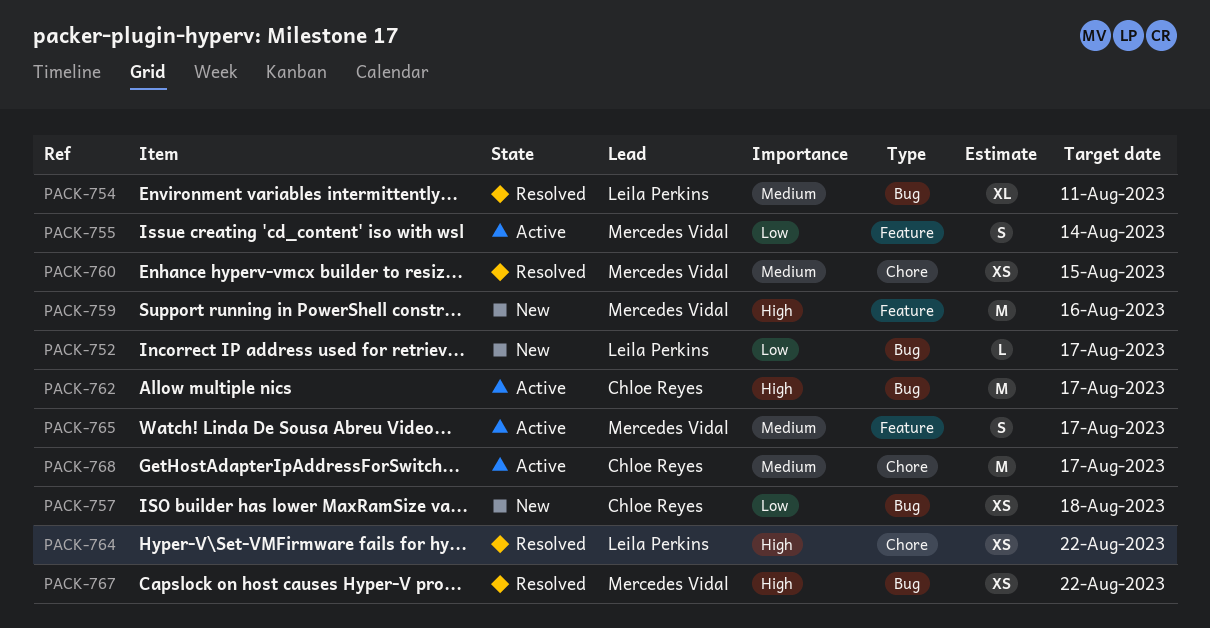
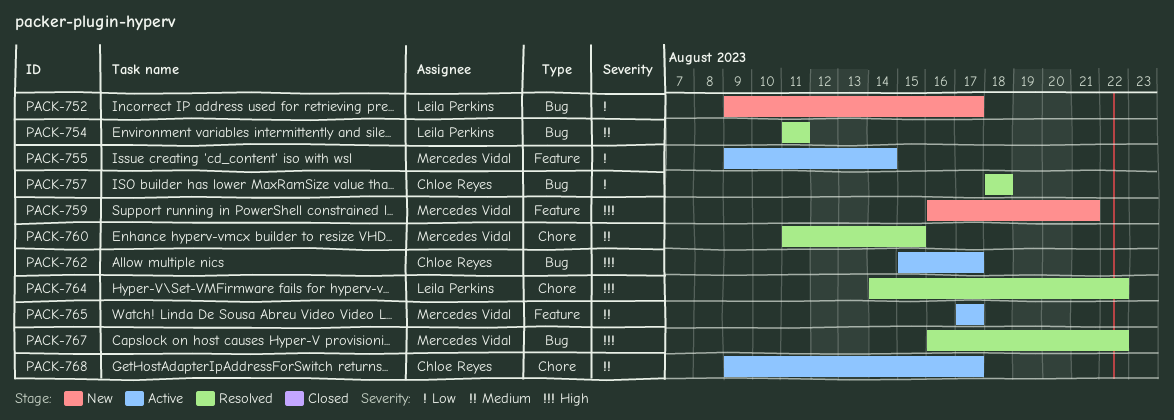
PACK-757, status: New -> Resolved
PACK-759, due: Aug 16 -> Aug 21

